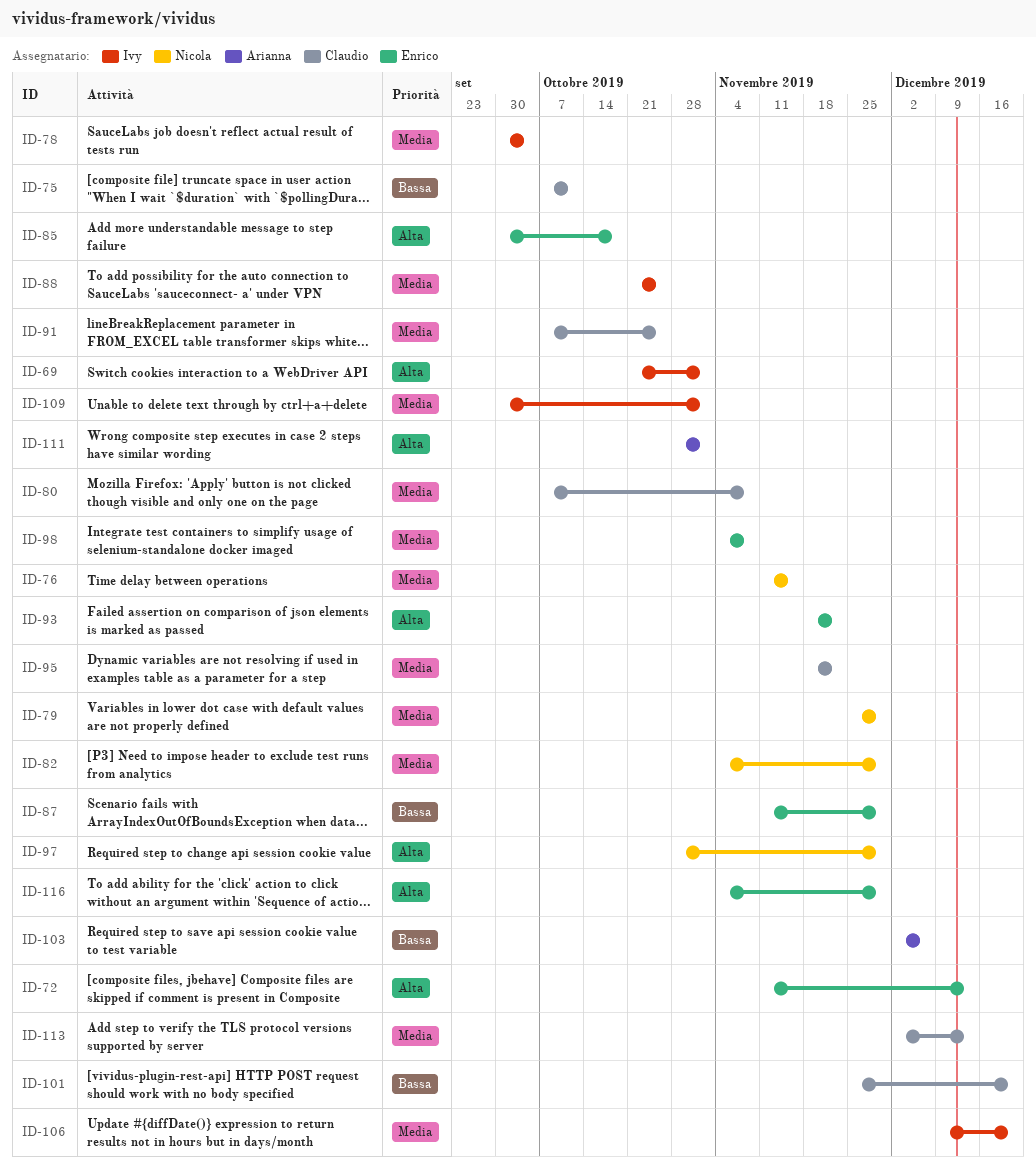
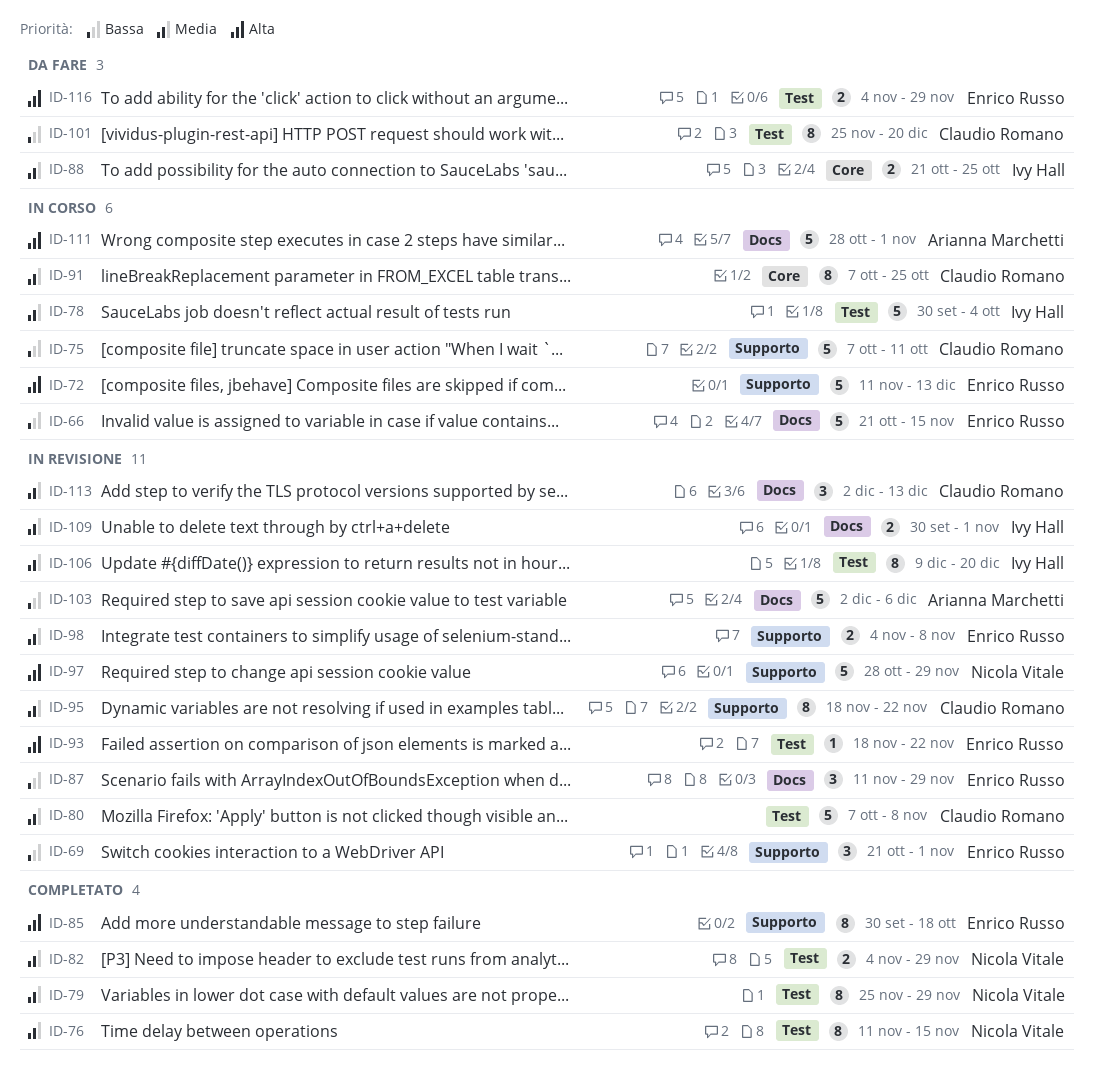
ID-66: none -> present
ID-69, owner: Ivy Hall -> Enrico Russo
ID-69, priority: Alta -> Bassa

